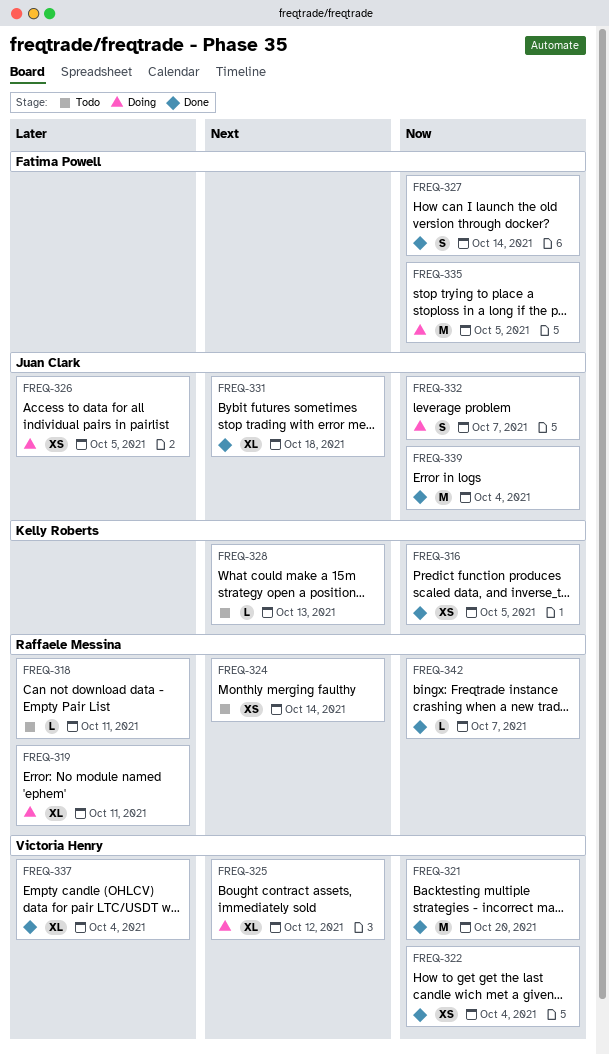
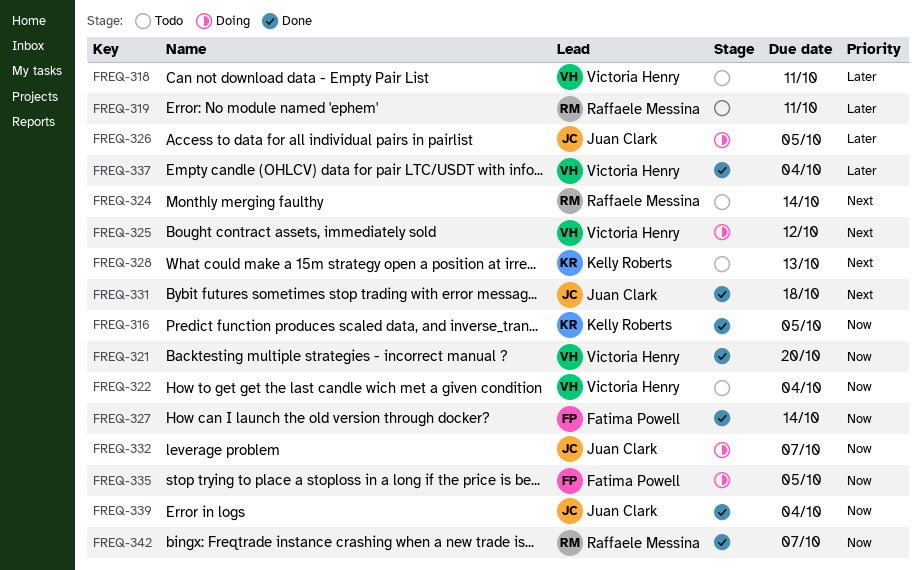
FREQ-318, owner: Raffaele Messina -> Victoria Henry
FREQ-319, status: Doing -> Todo
FREQ-322, status: Done -> Todo

